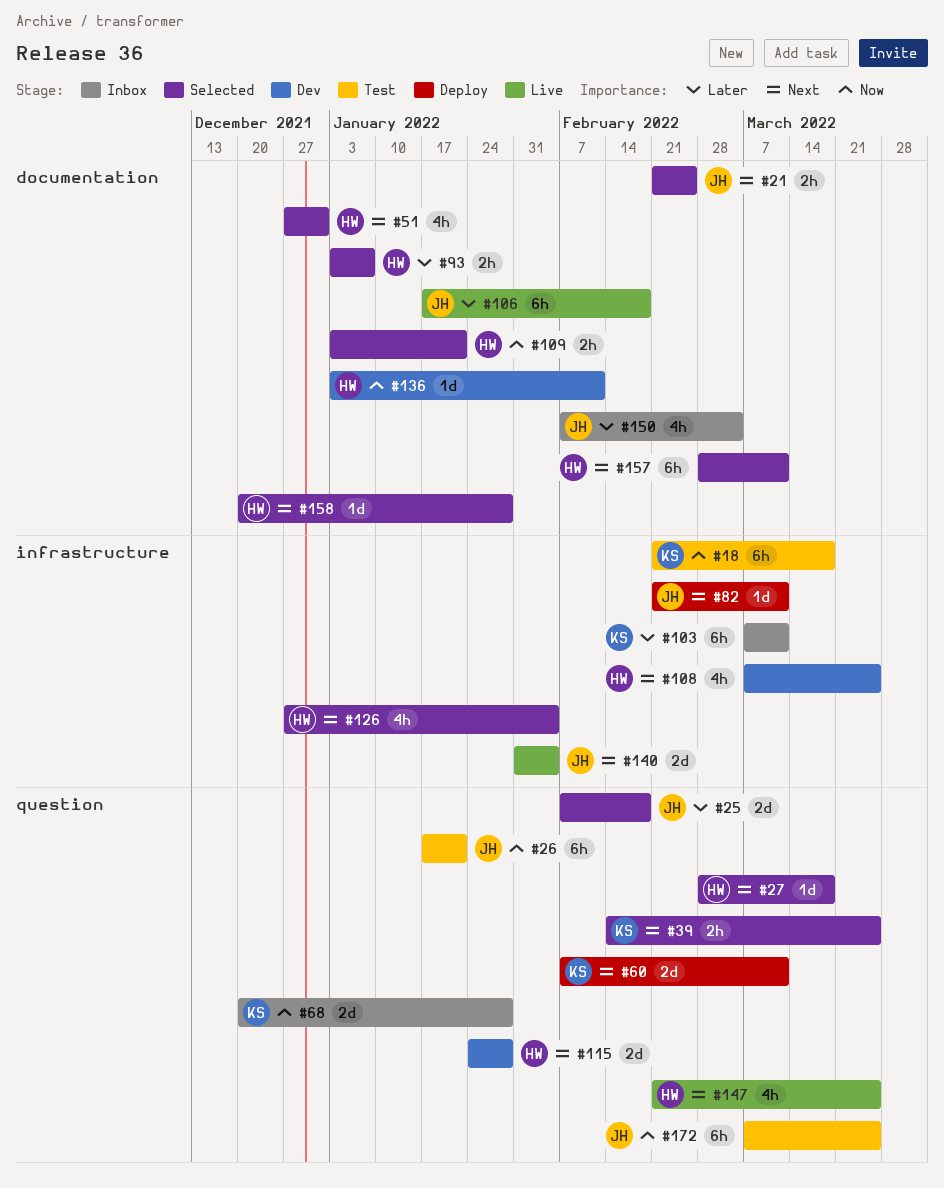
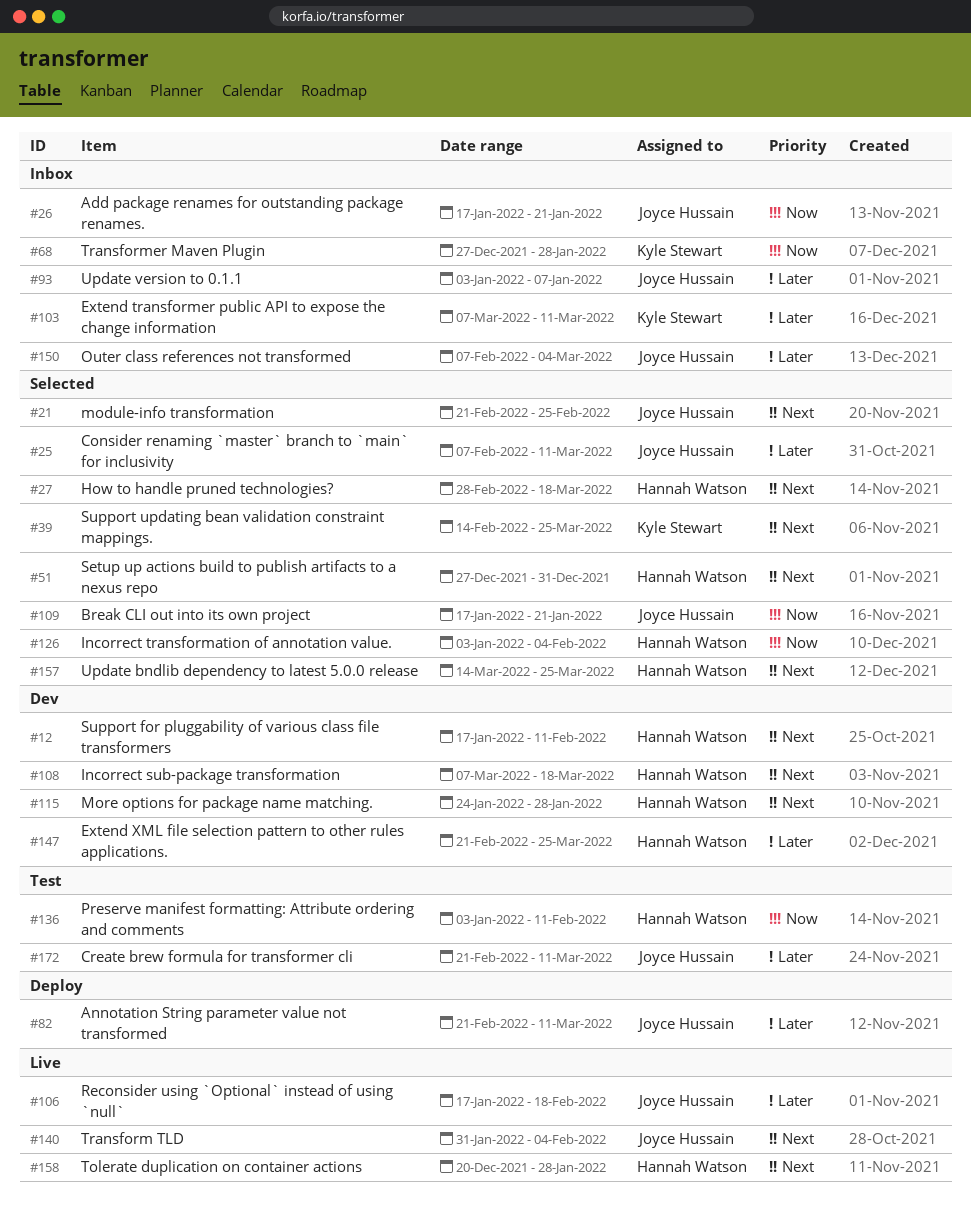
#12: none -> present
#18: present -> none
#25, due: Feb 18 -> Mar 11
#26, status: Test -> Inbox
#60: present -> none
#68, start: Dec 20 -> Dec 27
#82, priority: Next -> Later
#93, status: Selected -> Inbox
#93, owner: Hannah Watson -> Joyce Hussain
#108, due: Mar 25 -> Mar 18
#109, owner: Hannah Watson -> Joyce Hussain
#109, start: Jan 3 -> Jan 17
#126, priority: Next -> Now
#126, start: Dec 27 -> Jan 3
#136, status: Dev -> Test
#147, status: Live -> Dev
#147, priority: Next -> Later
#157, start: Feb 28 -> Mar 14
#157, due: Mar 11 -> Mar 25
#158, status: Selected -> Live
#172, priority: Now -> Later
#172, start: Mar 7 -> Feb 21
#172, due: Mar 25 -> Mar 11

